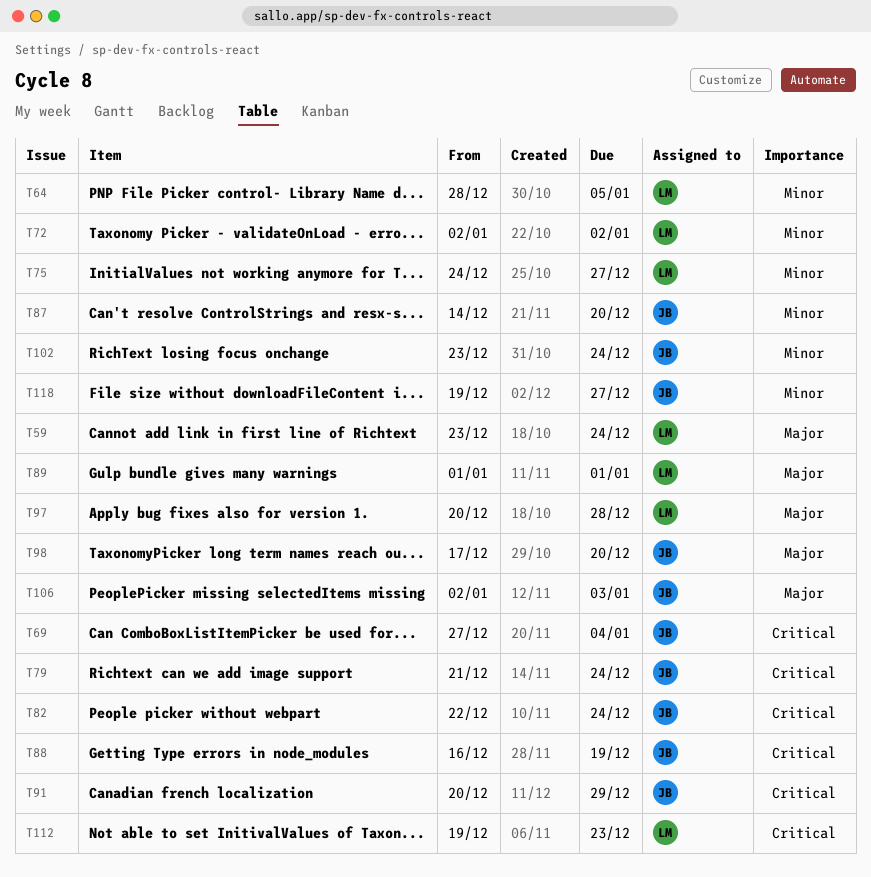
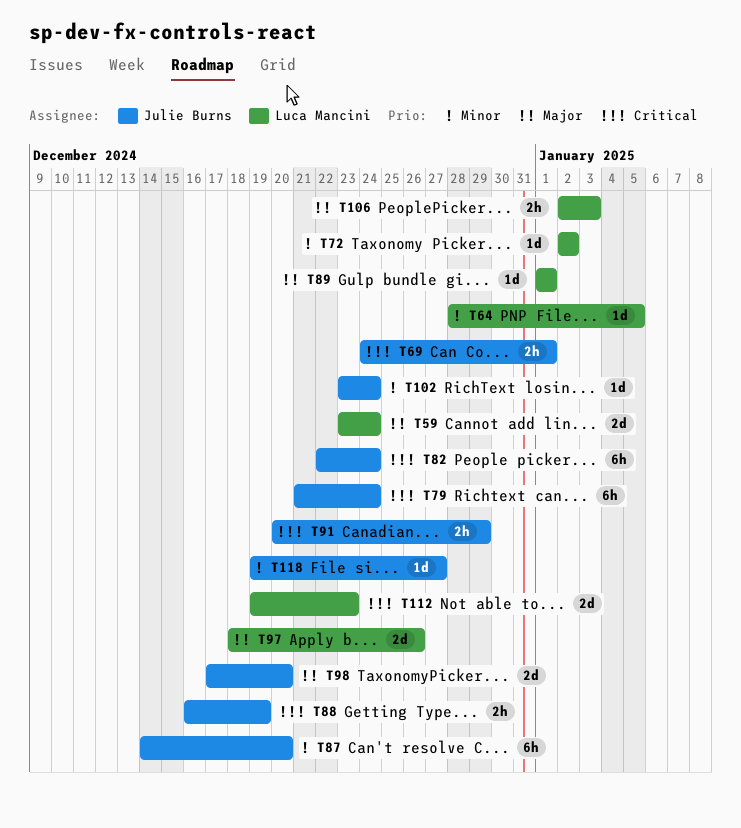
T69, start: Dec 27 -> Dec 24
T69, due: Jan 4 -> Jan 1
T75: present -> none
T97, start: Dec 20 -> Dec 18
T97, due: Dec 28 -> Dec 26
T106, owner: Julie Burns -> Luca Mancini

